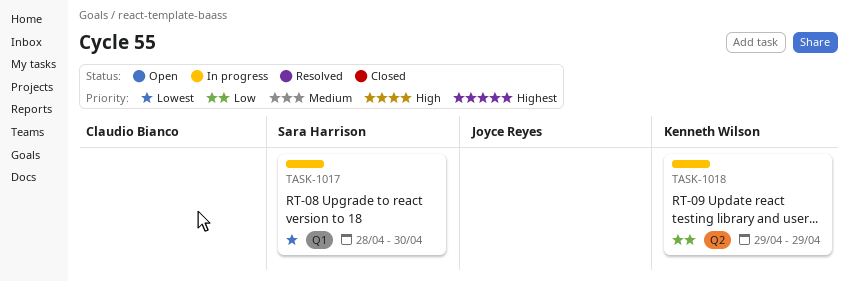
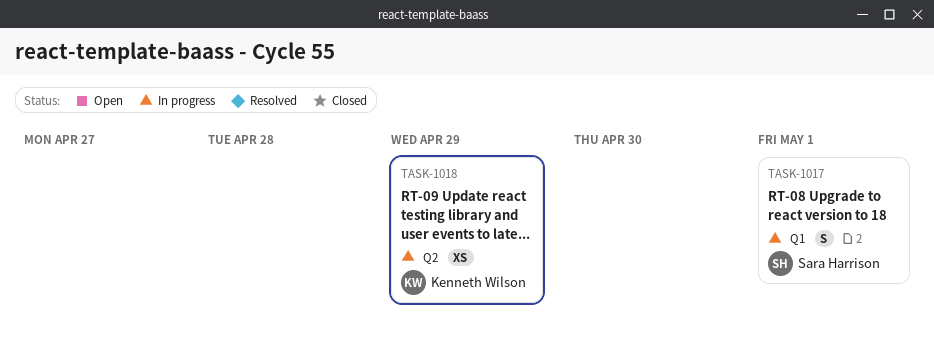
TASK-1017, due: Apr 30 -> May 1

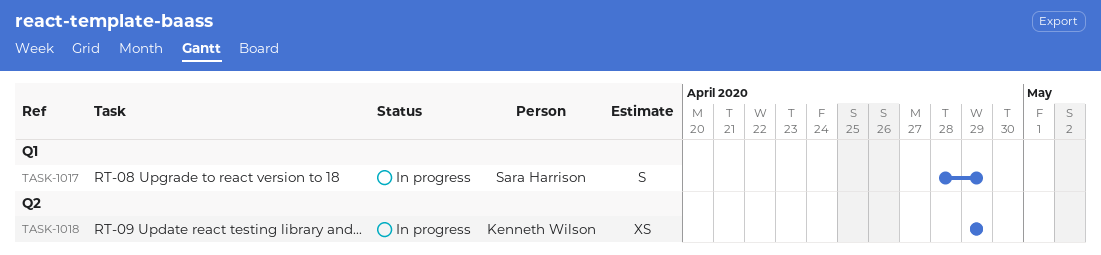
TASK-1017, due: May 1 -> Apr 29

